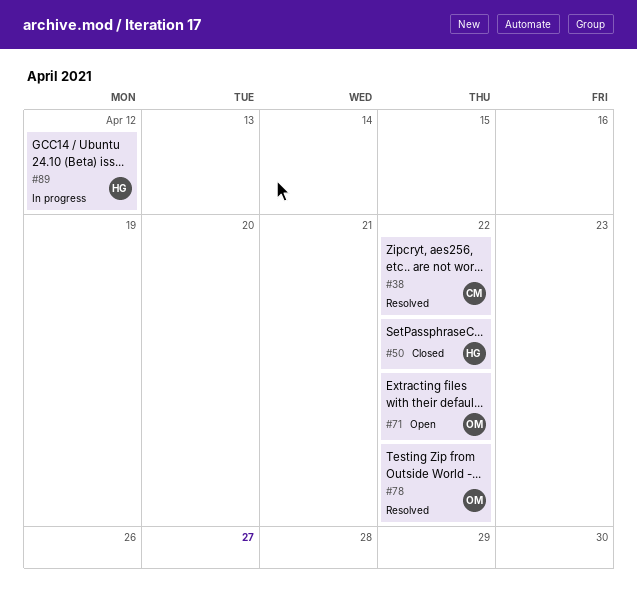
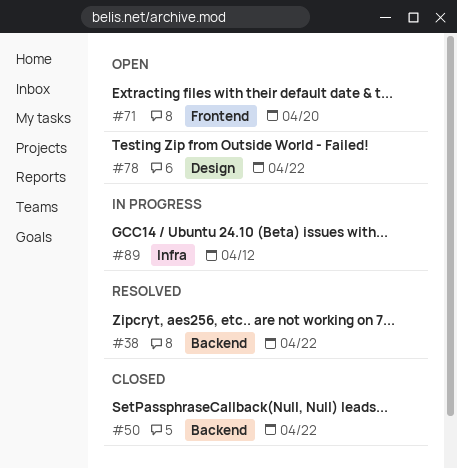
#71, due: Apr 22 -> Apr 20
#78, status: Resolved -> Open

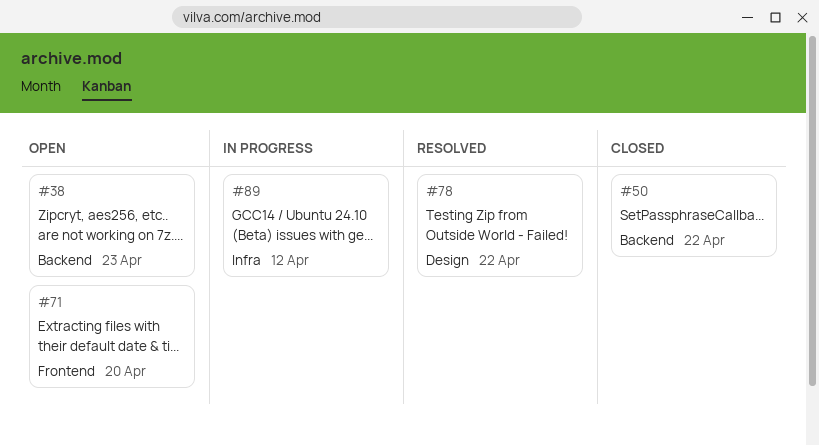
#38, status: Resolved -> Open
#38, due: Apr 22 -> Apr 23
#78, status: Open -> Resolved

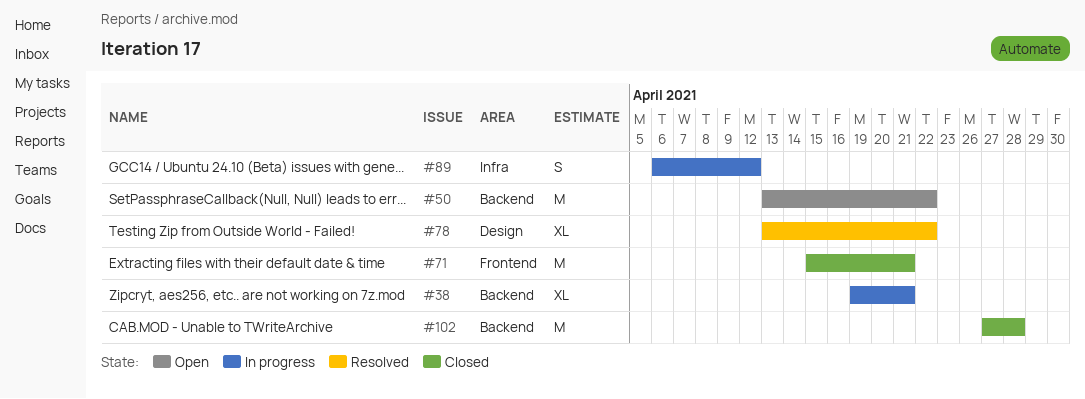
#38, status: Open -> In progress
#38, due: Apr 23 -> Apr 21
#50, status: Closed -> Open
#71, status: Open -> Closed
#71, due: Apr 20 -> Apr 21
#102: none -> present

